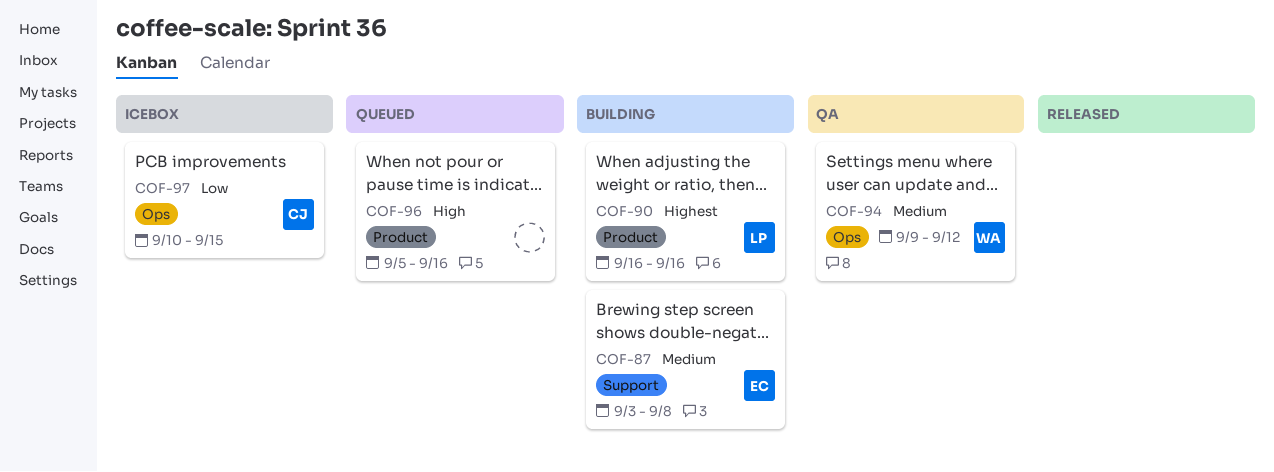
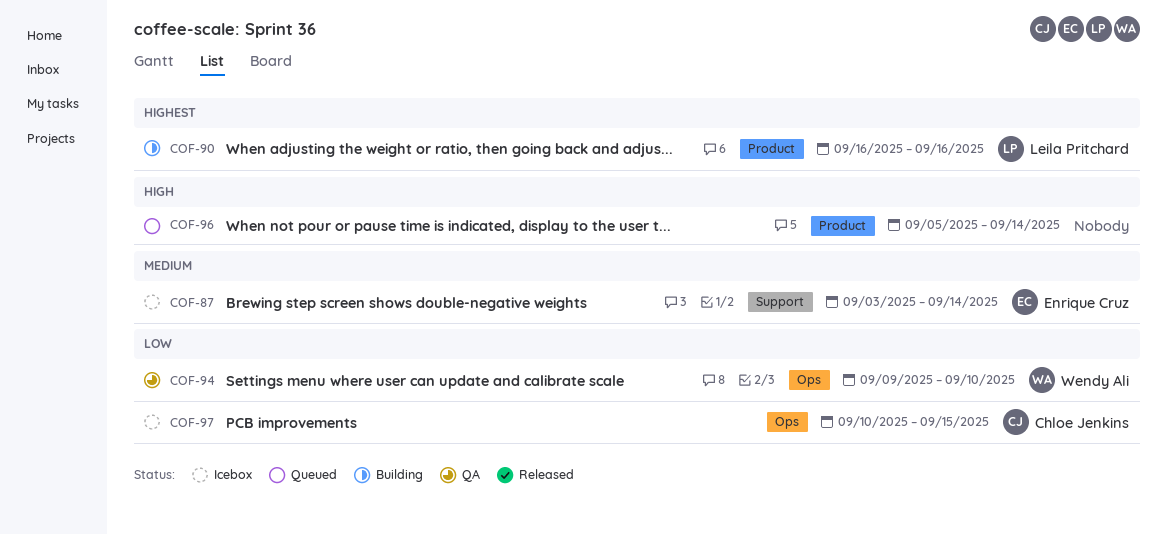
COF-87, status: Building -> Icebox
COF-87, due: Sep 8 -> Sep 14
COF-94, priority: Medium -> Low
COF-94, due: Sep 12 -> Sep 10
COF-96, due: Sep 16 -> Sep 14

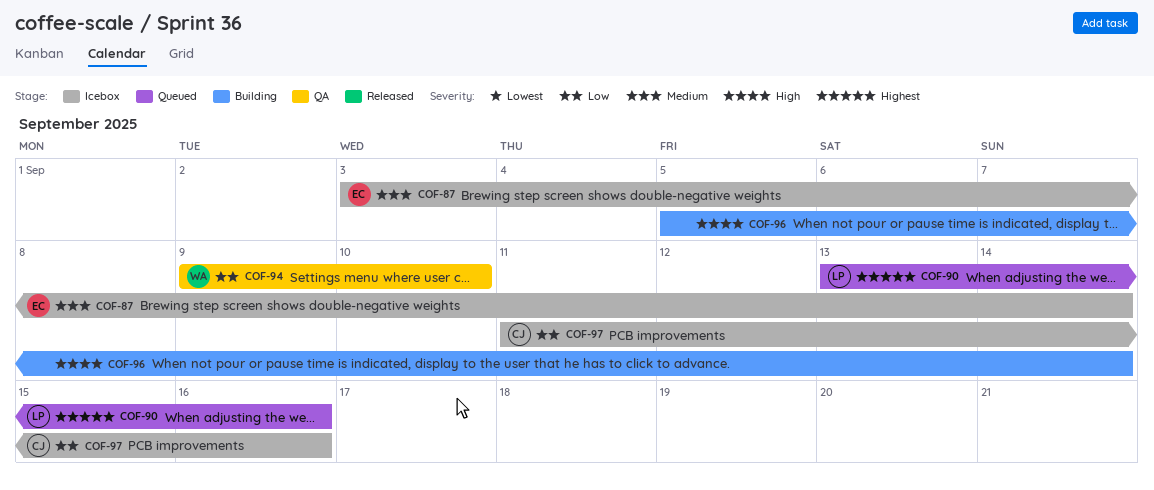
COF-90, status: Building -> Queued
COF-90, start: Sep 16 -> Sep 13
COF-96, status: Queued -> Building
COF-97, start: Sep 10 -> Sep 11
COF-97, due: Sep 15 -> Sep 16

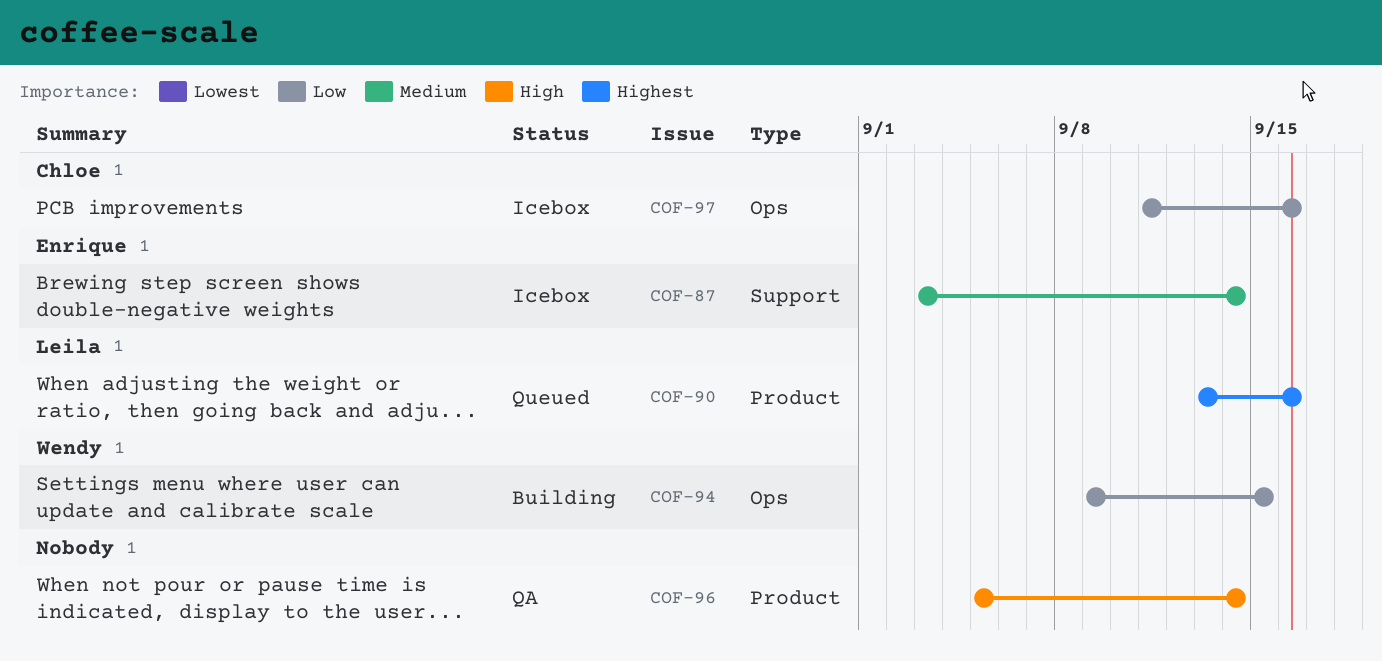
COF-94, status: QA -> Building
COF-94, due: Sep 10 -> Sep 15
COF-96, status: Building -> QA

